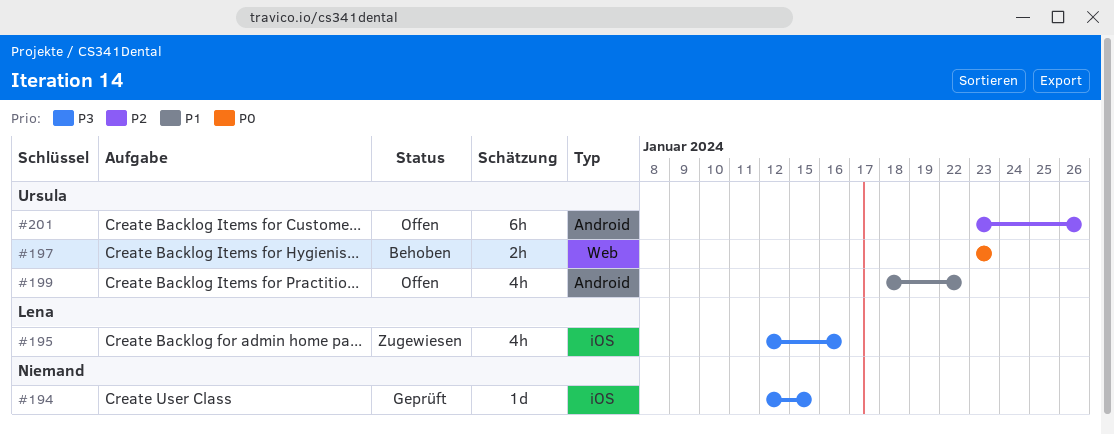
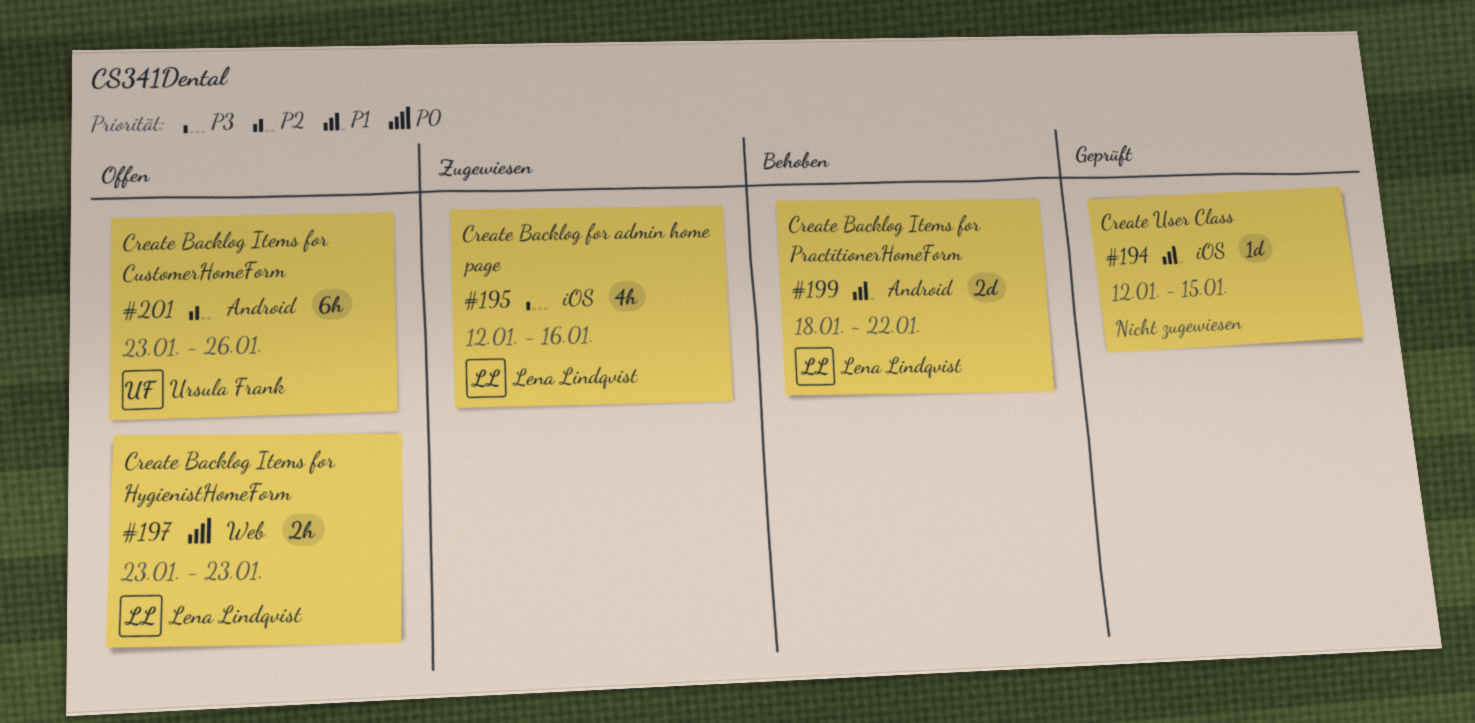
#194, priority: P3 -> P1
#197, status: Behoben -> Offen
#197, owner: Ursula Frank -> Lena Lindqvist
#199, status: Offen -> Behoben
#199, owner: Ursula Frank -> Lena Lindqvist
#199, estimate: 4h -> 2d

